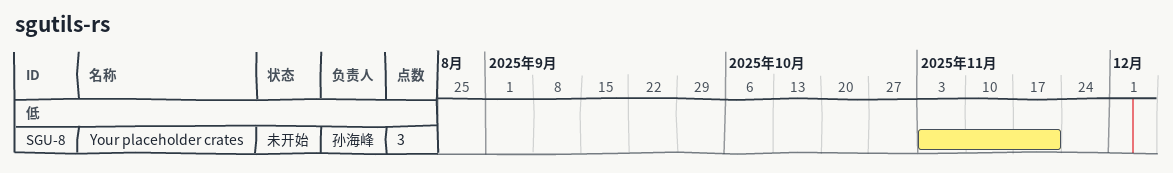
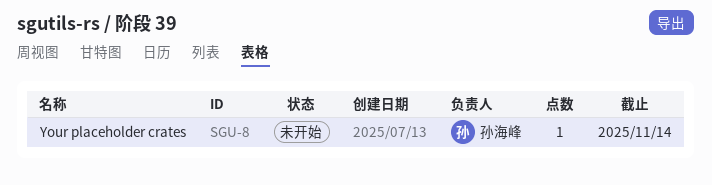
SGU-8, estimate: 3 -> 1
SGU-8, due: Nov 21 -> Nov 14

